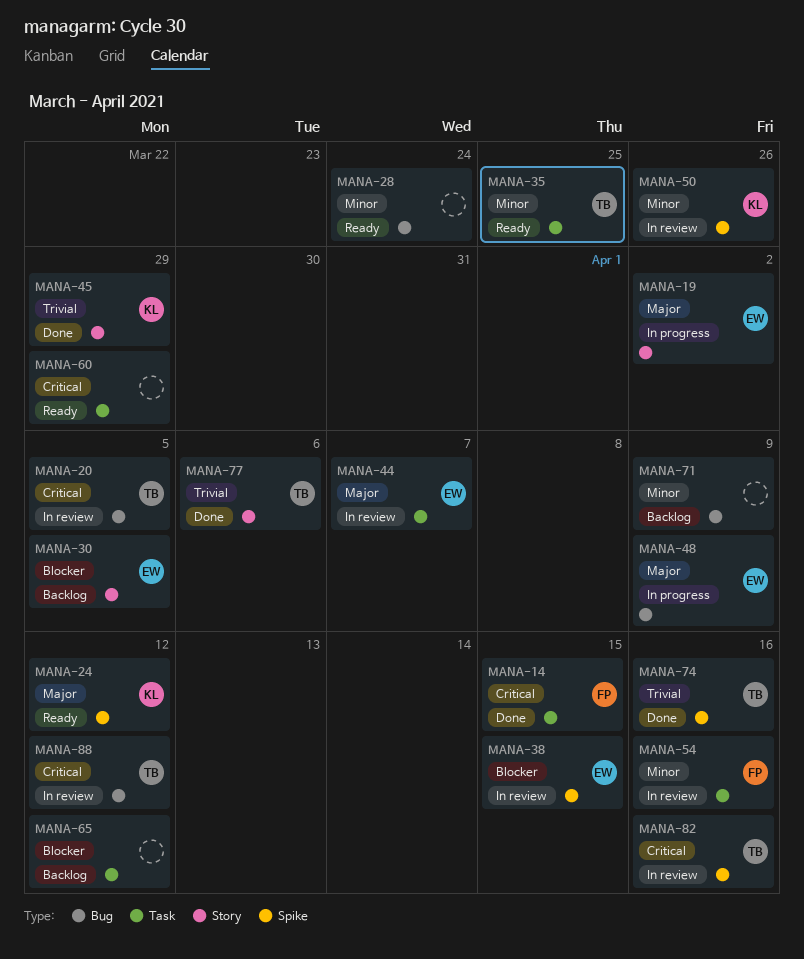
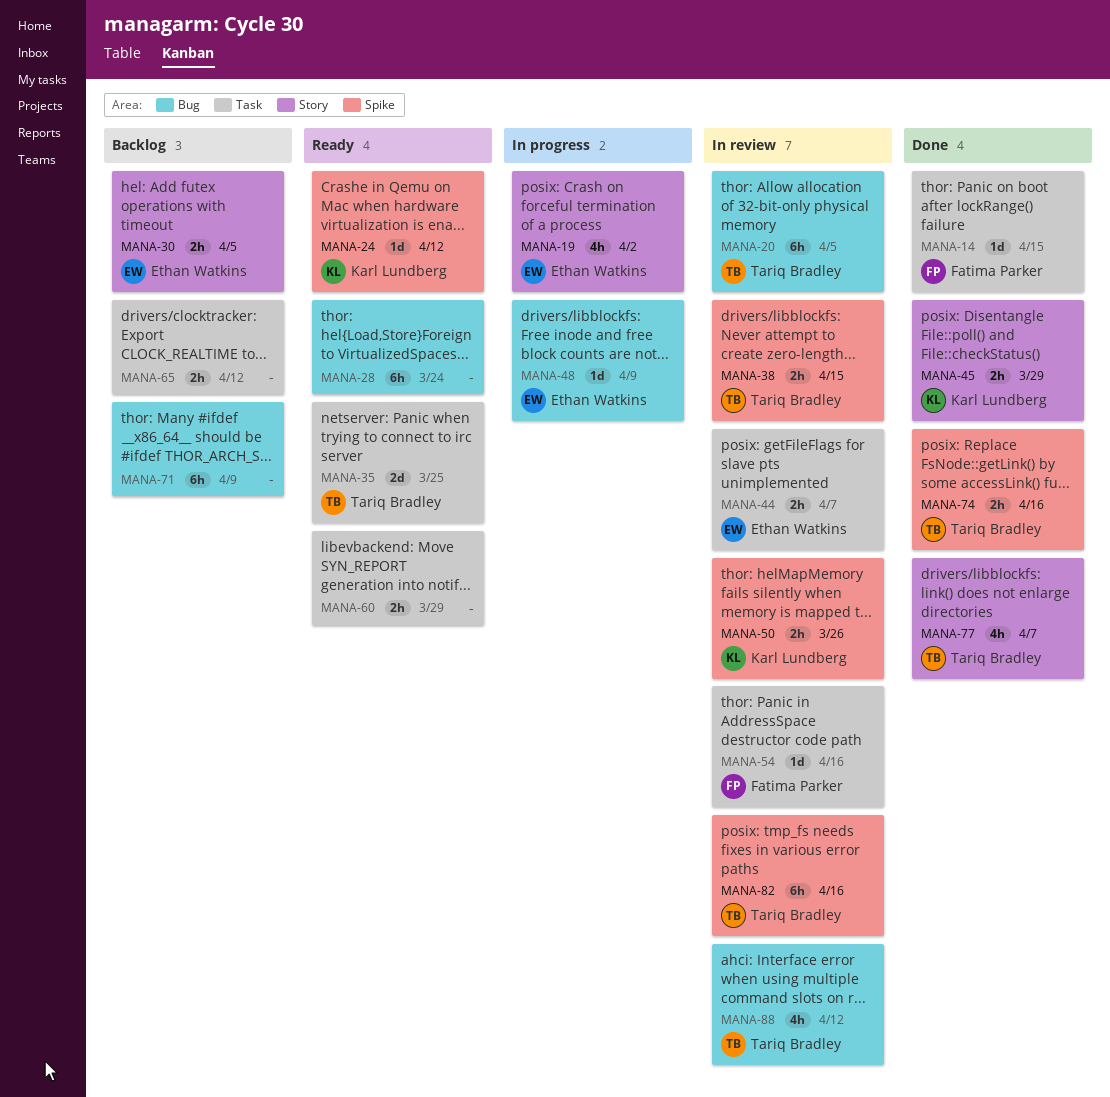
MANA-38, owner: Ethan Watkins -> Tariq Bradley
MANA-77, due: Apr 6 -> Apr 7

